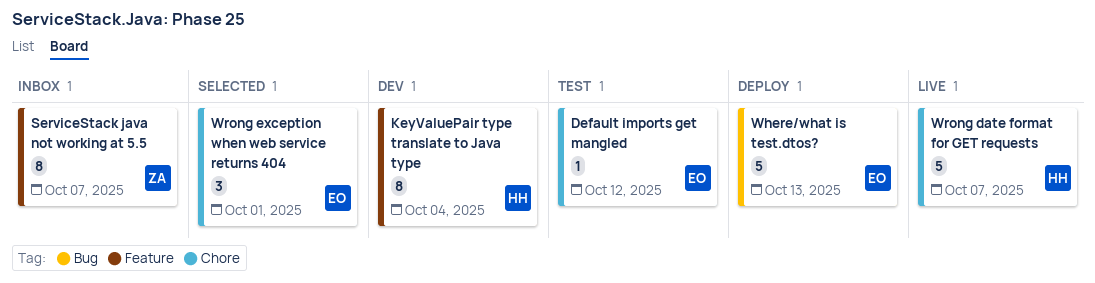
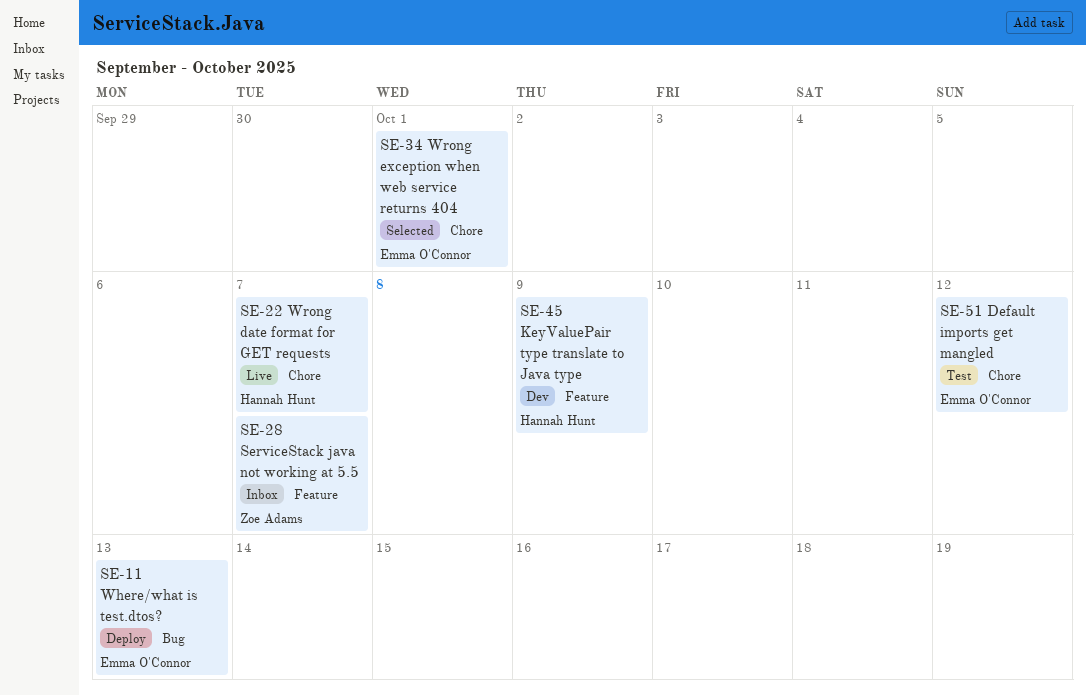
KeyValuePair type translate to Java type, due: Oct 4 -> Oct 9

